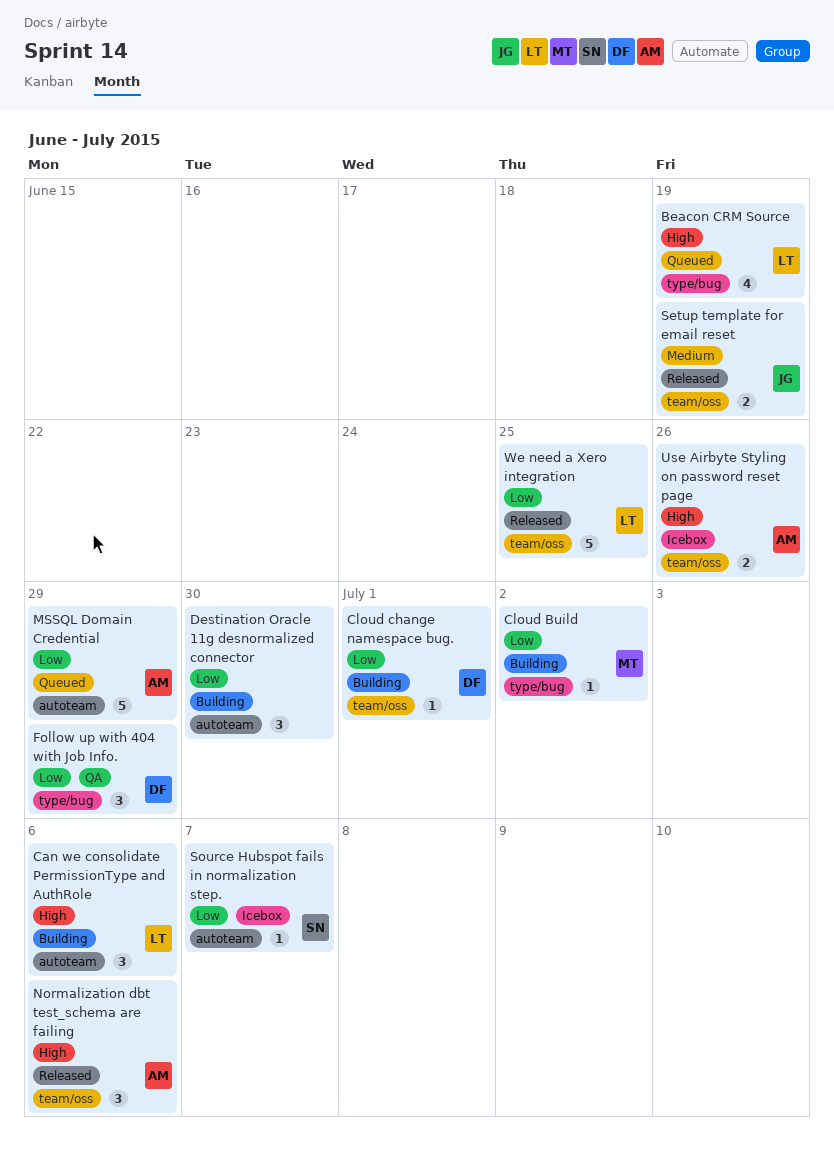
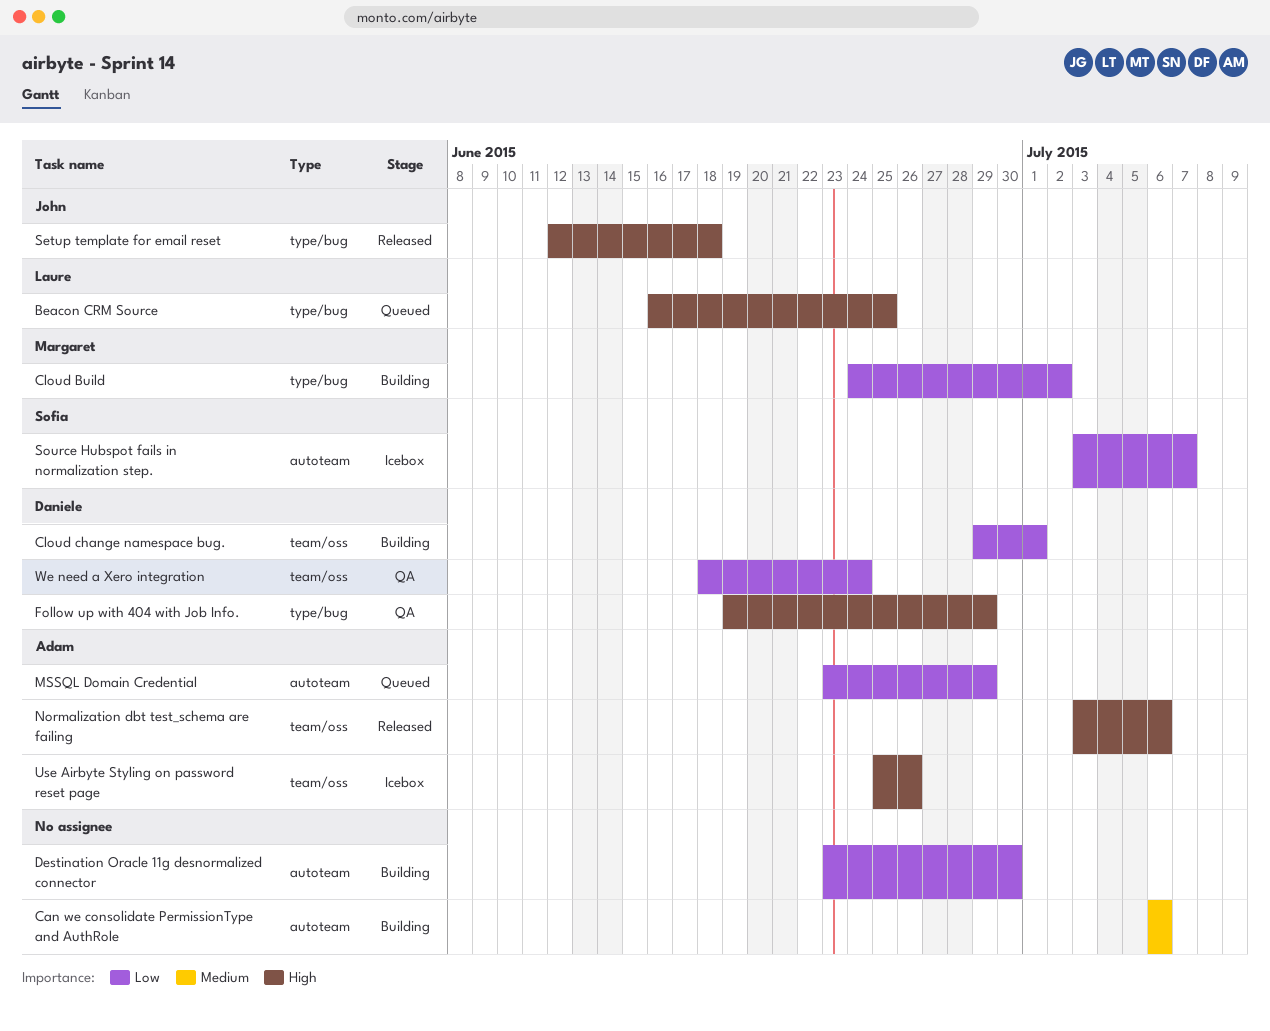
Beacon CRM Source, due: Jun 19 -> Jun 25
Can we consolidate PermissionType and AuthRole, owner: Laure -> none
Can we consolidate PermissionType and AuthRole, priority: High -> Medium
Follow up with 404 with Job Info., priority: Low -> High
Setup template for email reset, priority: Medium -> High
Setup template for email reset, label: team/oss -> type/bug
Setup template for email reset, due: Jun 19 -> Jun 18
We need a Xero integration, status: Released -> QA
We need a Xero integration, owner: Laure -> Daniele
We need a Xero integration, due: Jun 25 -> Jun 24

